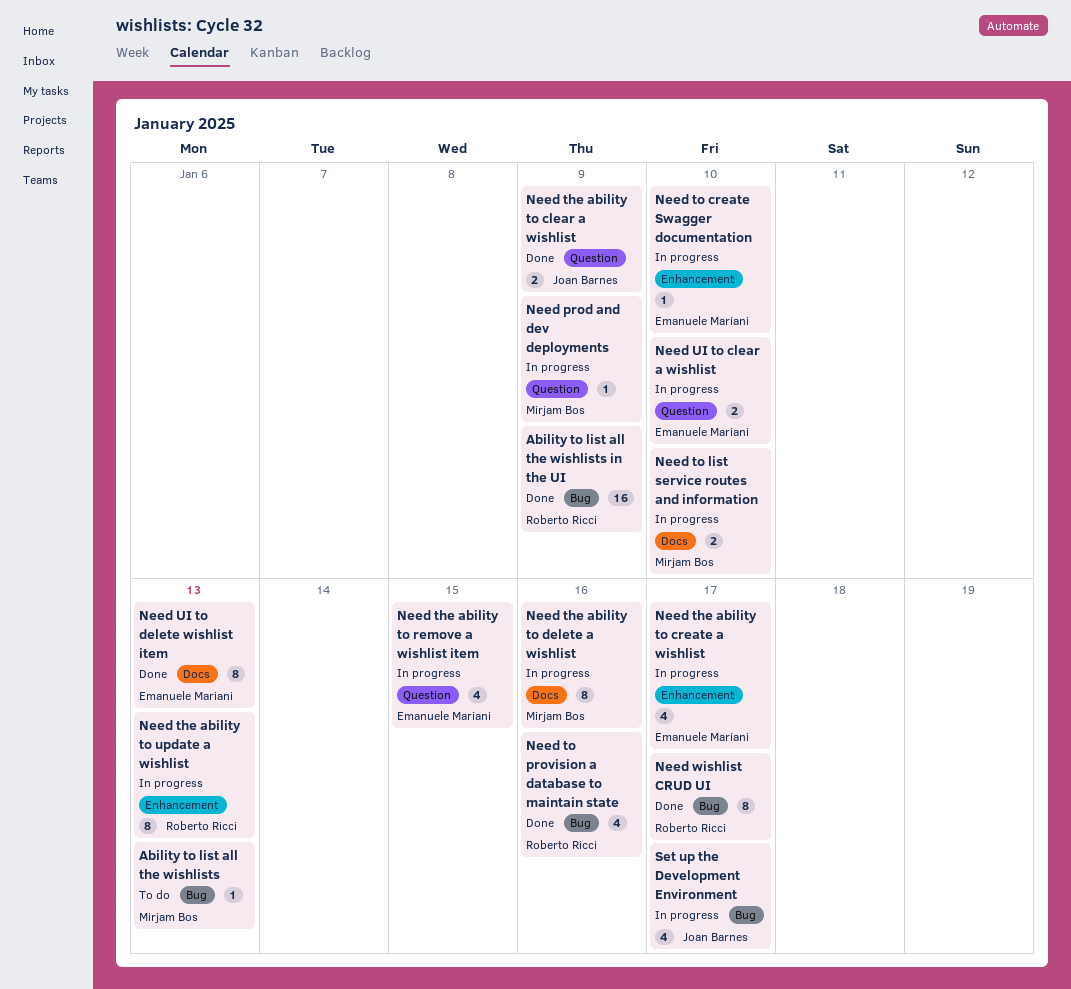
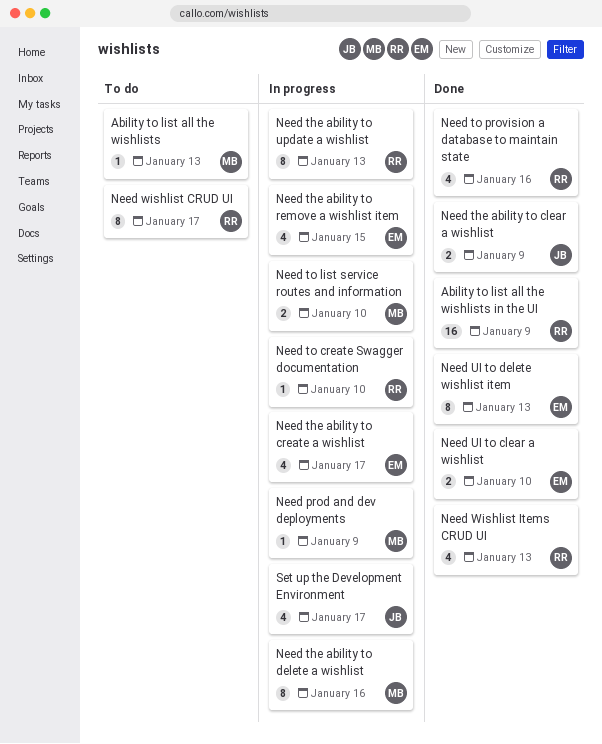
Need to create Swagger documentation, owner: Emanuele Mariani -> Roberto Ricci
Need UI to clear a wishlist, status: In progress -> Done
Need wishlist CRUD UI, status: Done -> To do
Need Wishlist Items CRUD UI: none -> present

